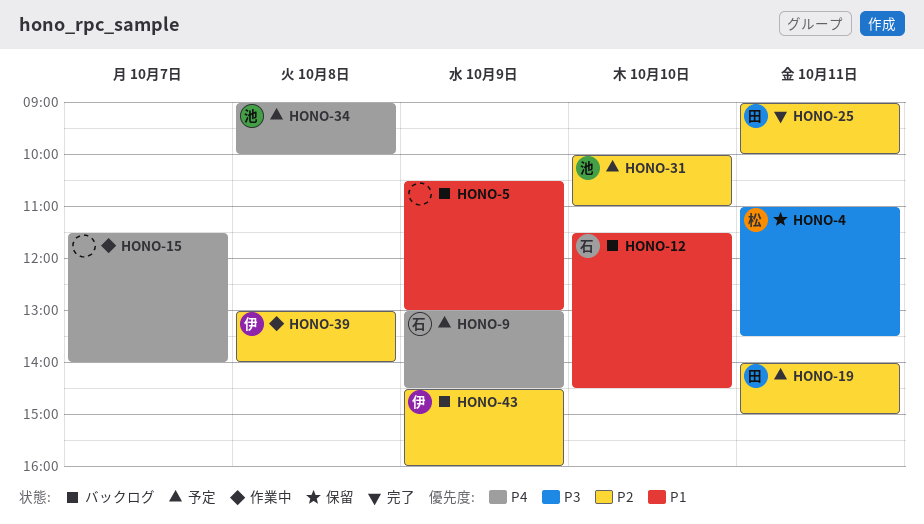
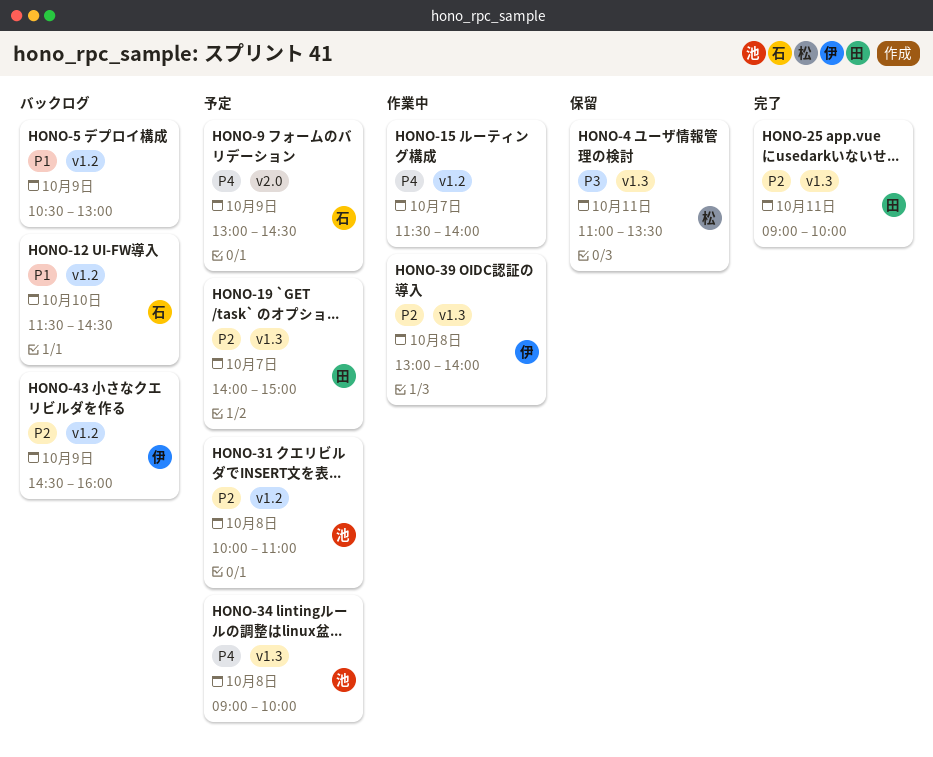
HONO-19, day: Oct 11 -> Oct 7
HONO-31, day: Oct 10 -> Oct 8

